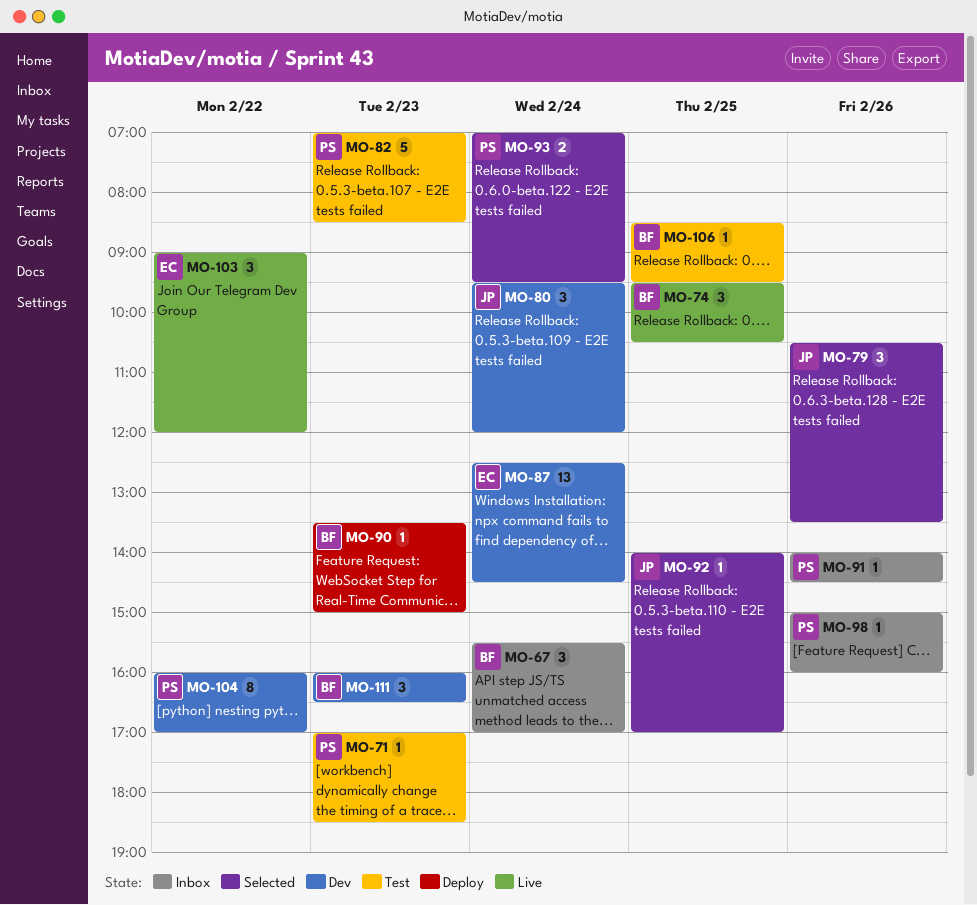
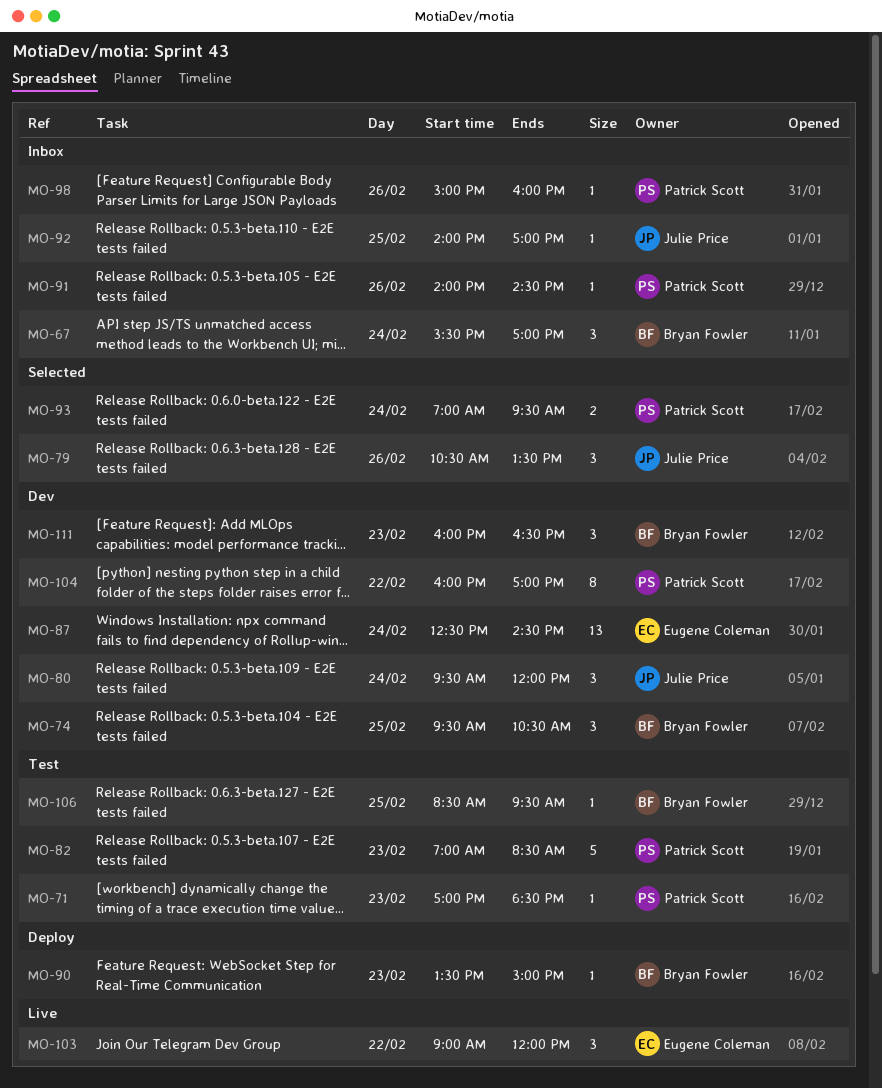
MO-74, status: Live -> Dev
MO-92, status: Selected -> Inbox

